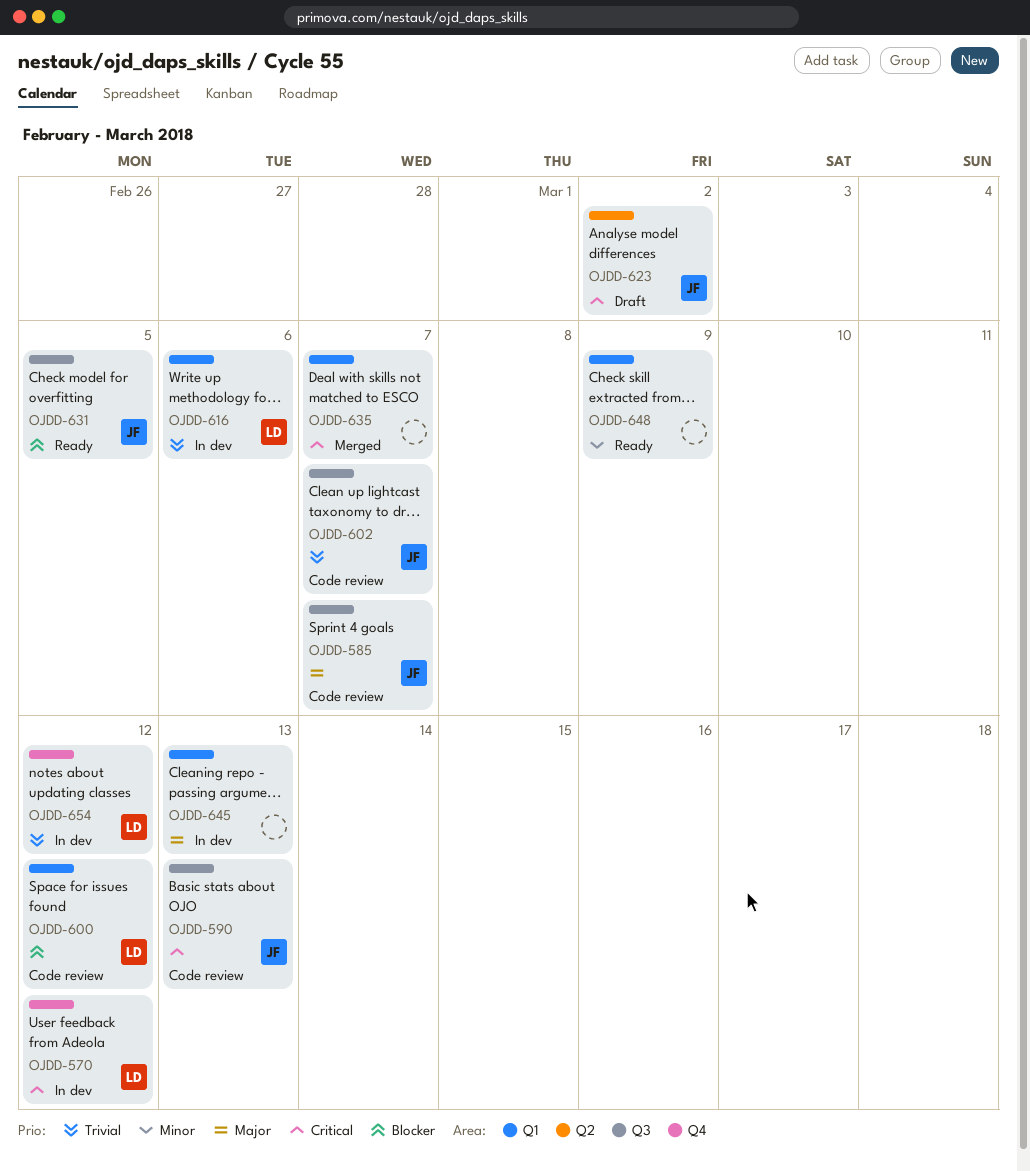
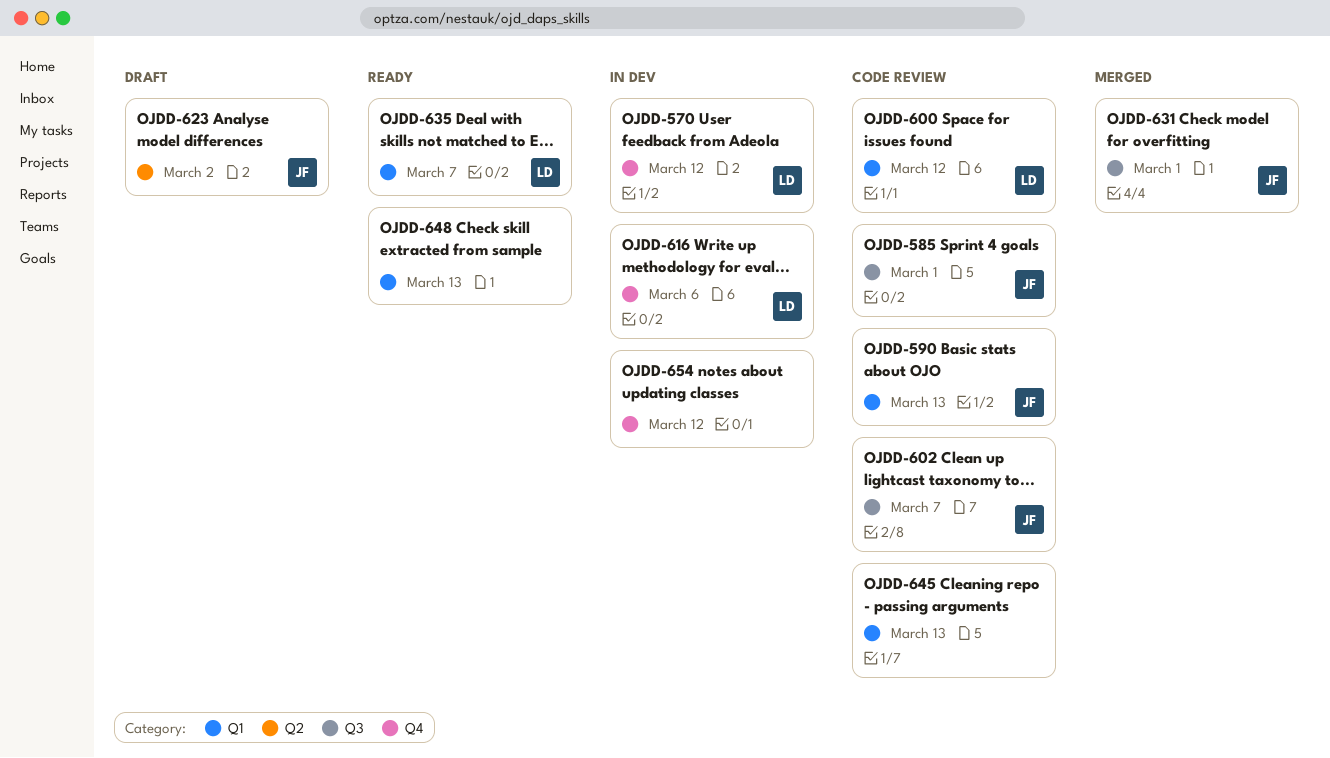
OJDD-585, due: Mar 7 -> Mar 1
OJDD-590, label: Q3 -> Q1
OJDD-616, label: Q1 -> Q4
OJDD-631, status: Ready -> Merged
OJDD-631, due: Mar 5 -> Mar 1
OJDD-635, status: Merged -> Ready
OJDD-635, owner: none -> LD
OJDD-645, status: In dev -> Code review
OJDD-648, due: Mar 9 -> Mar 13
OJDD-654, owner: LD -> none

